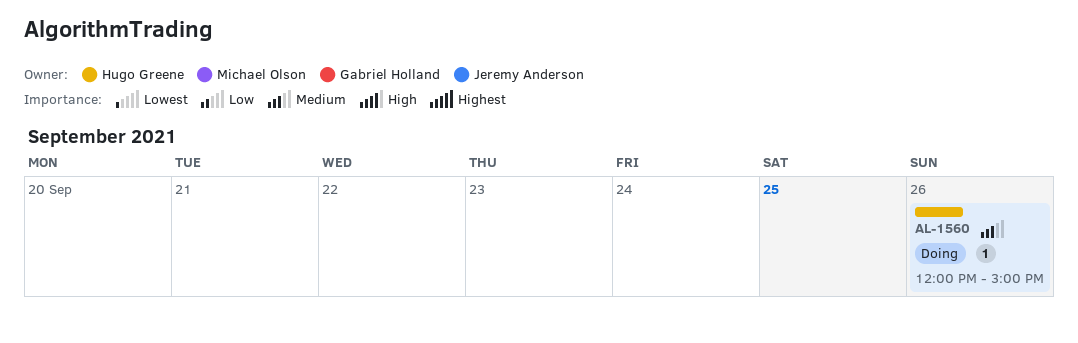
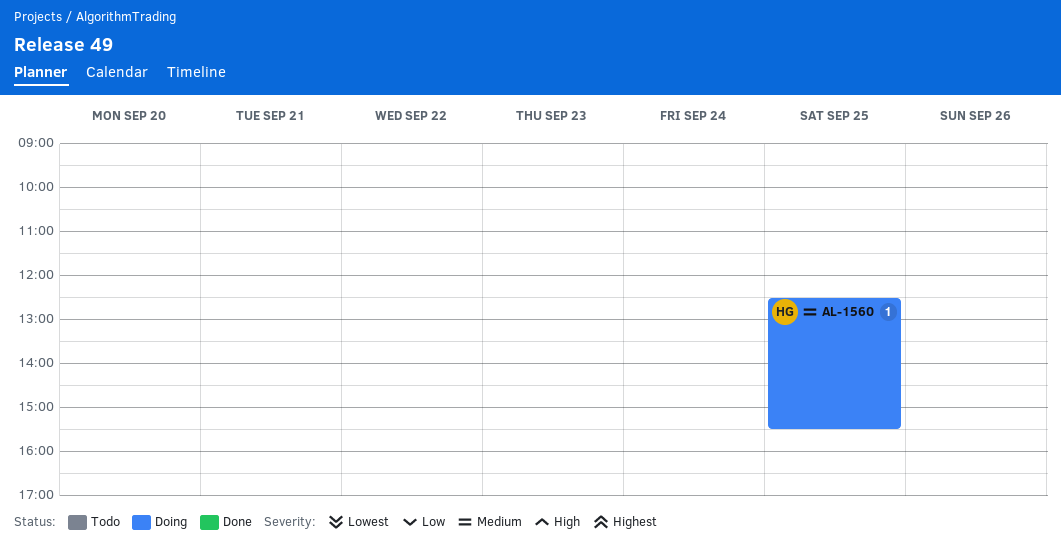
AL-1560, day: Sep 26 -> Sep 25
AL-1560, begins: 12:00 -> 12:30
AL-1560, ends: 15:00 -> 15:30

